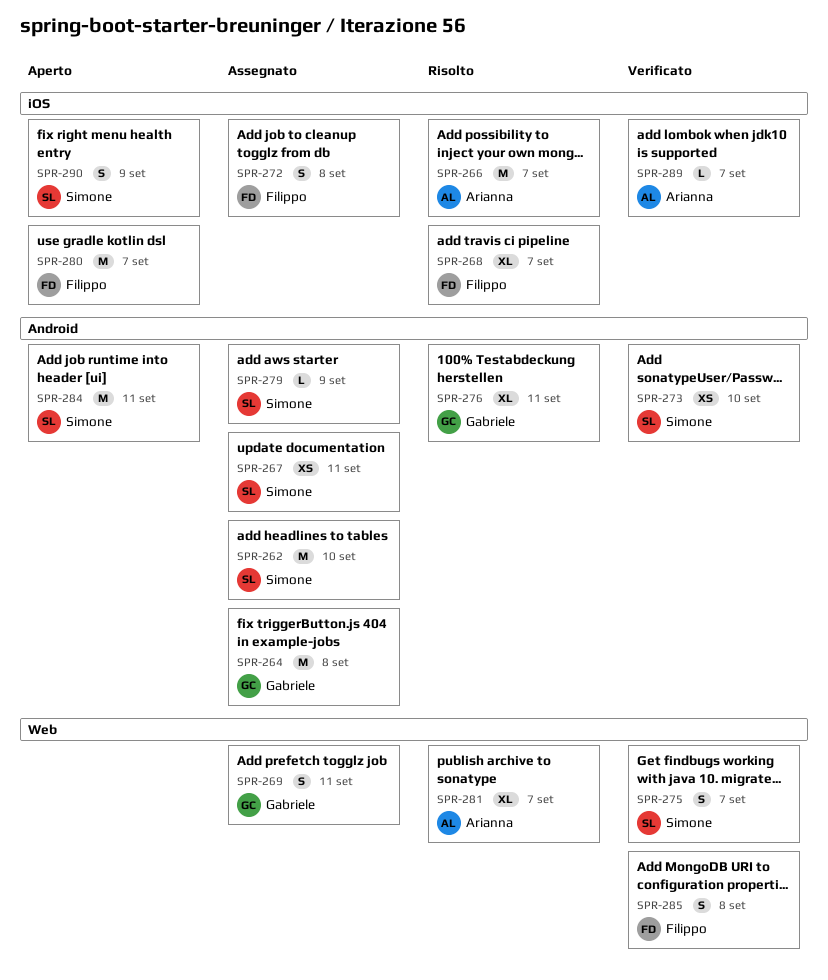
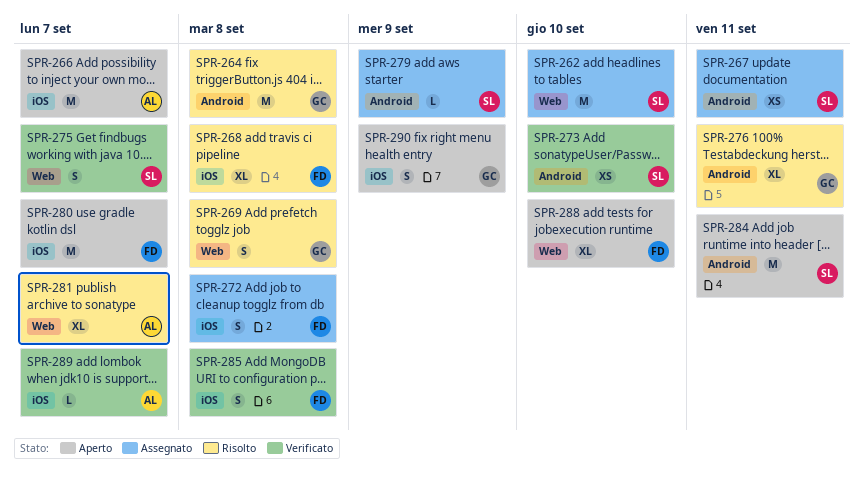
SPR-262, label: Android -> Web
SPR-264, status: Assegnato -> Risolto
SPR-266, status: Risolto -> Aperto
SPR-268, due: Sep 7 -> Sep 8
SPR-269, status: Assegnato -> Risolto
SPR-269, due: Sep 11 -> Sep 8
SPR-285, label: Web -> iOS
SPR-288: none -> present
SPR-290, owner: Simone -> Gabriele

